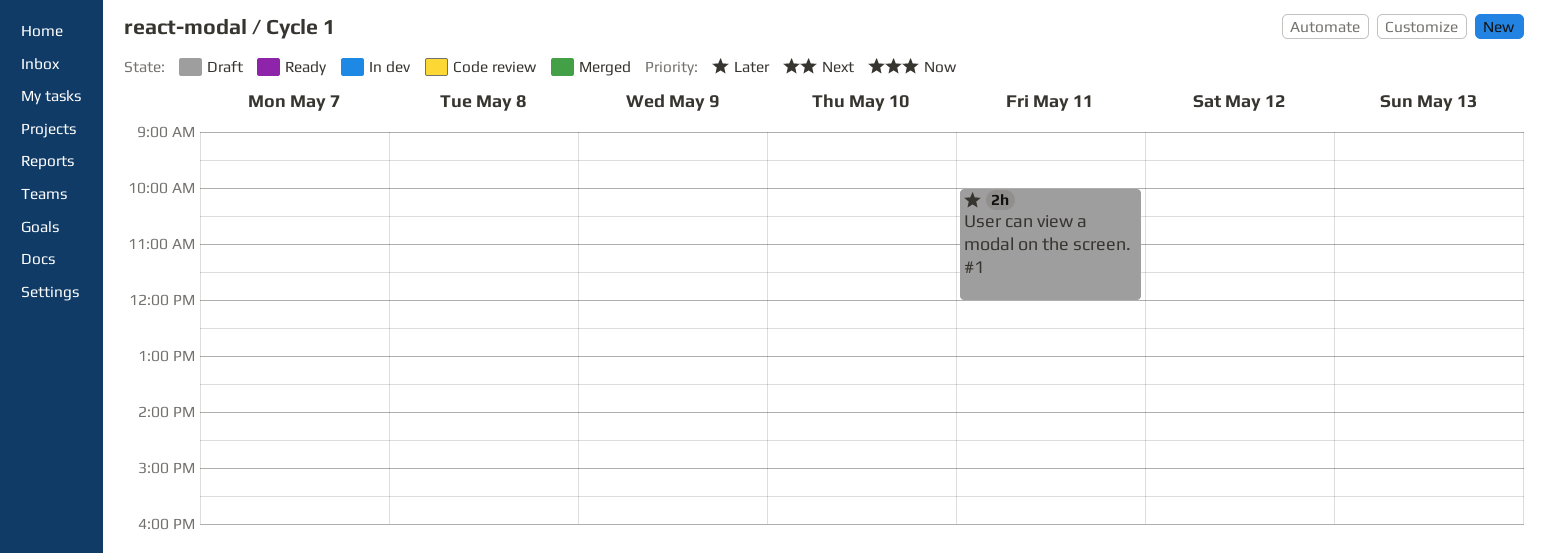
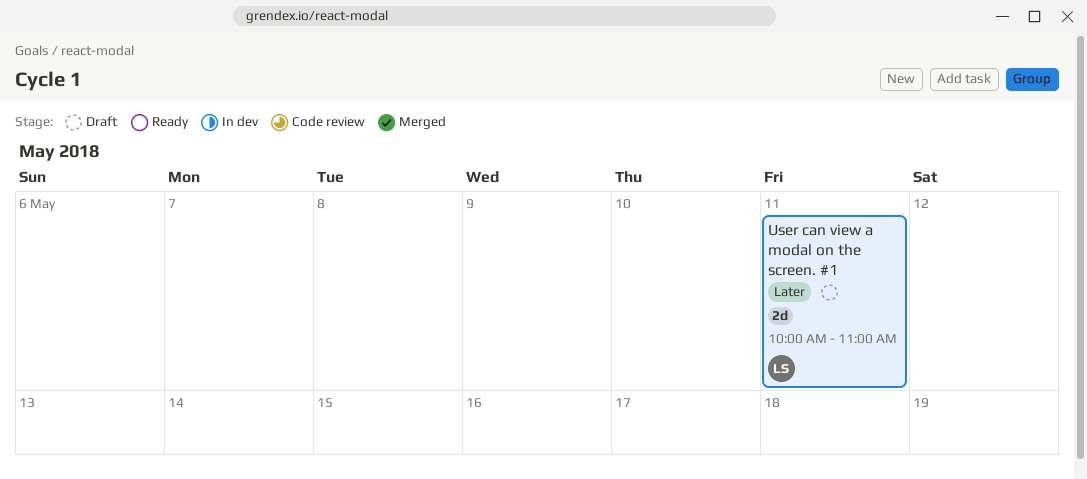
User can view a modal on the screen. #1, estimate: 2h -> 2d
User can view a modal on the screen. #1, ends: 12:00 -> 11:00

